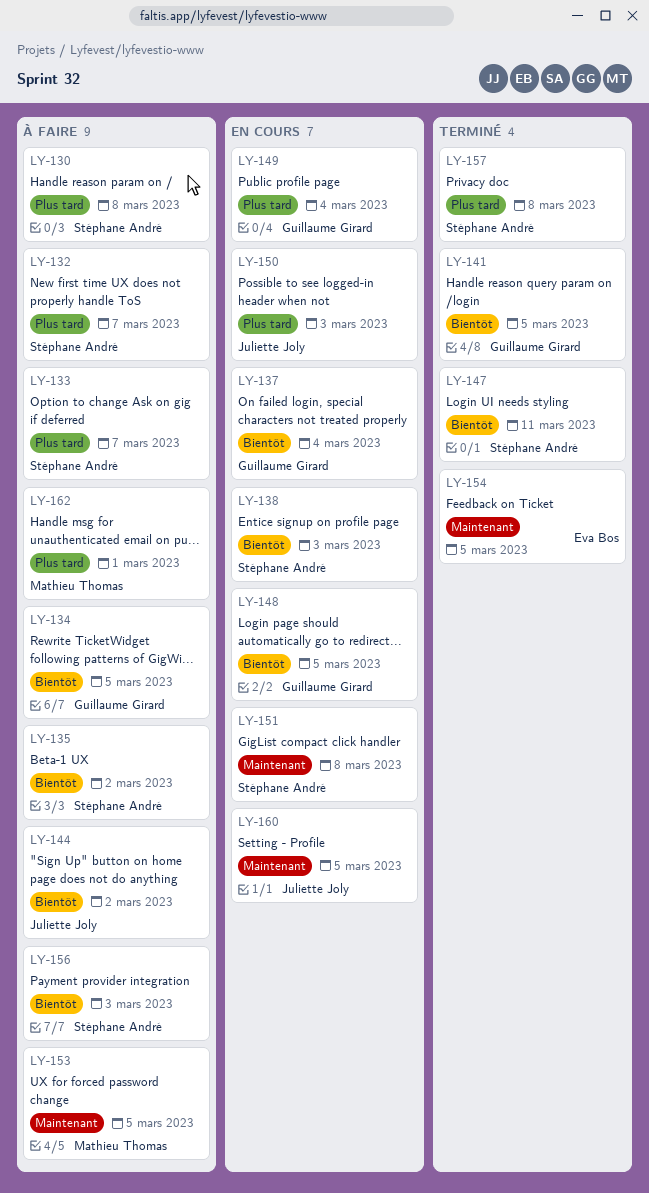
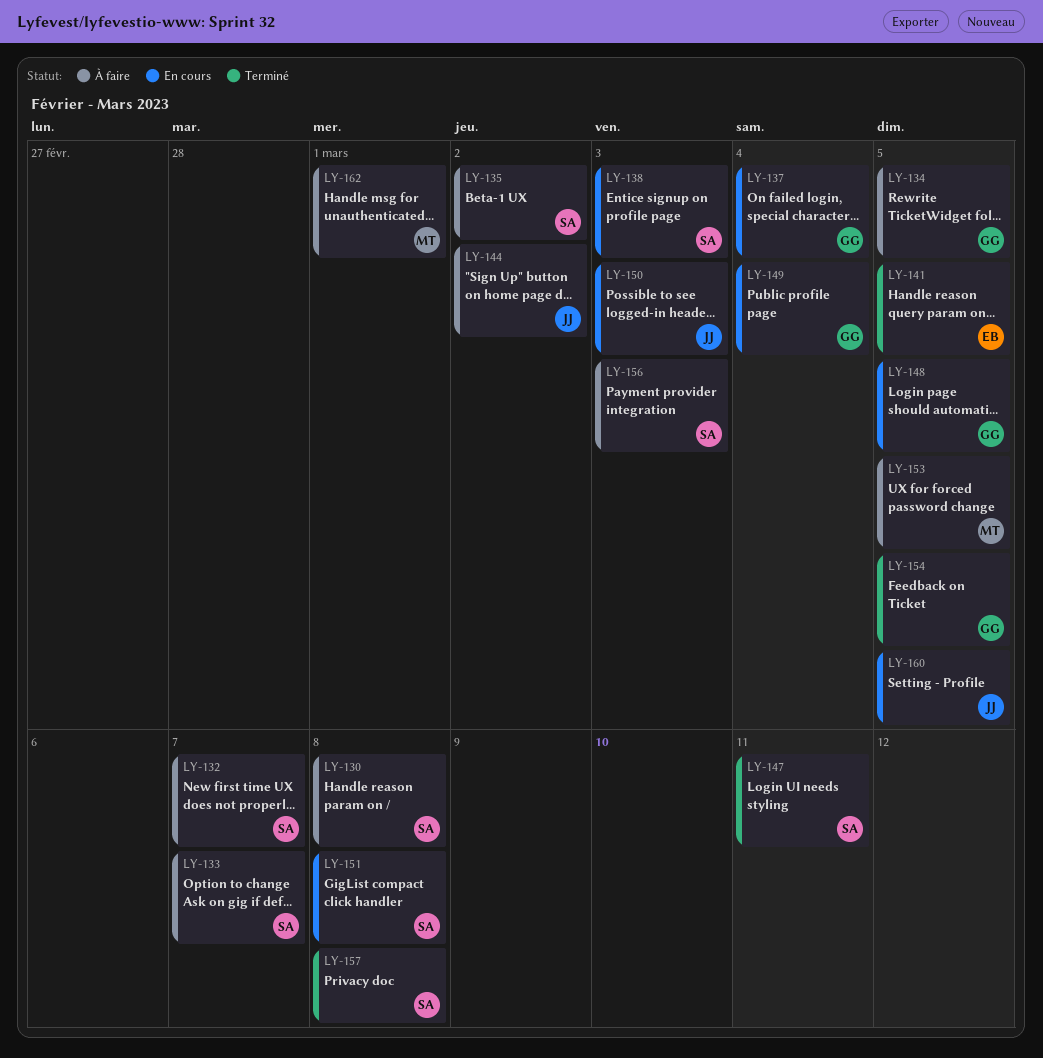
LY-141, owner: Guillaume Girard -> Eva Bos
LY-154, owner: Eva Bos -> Guillaume Girard

